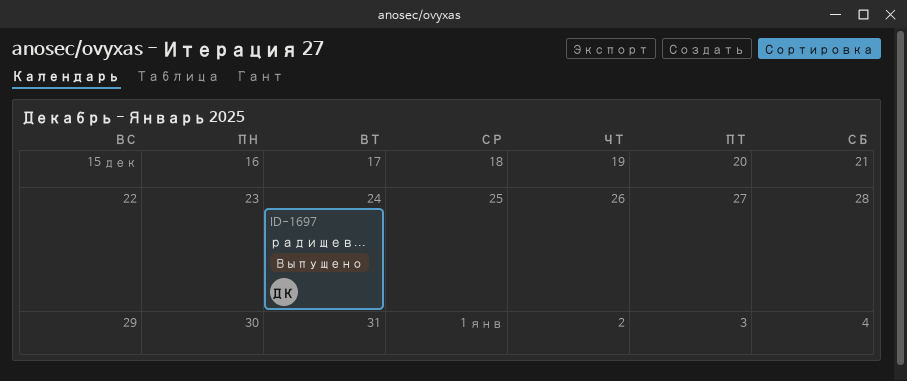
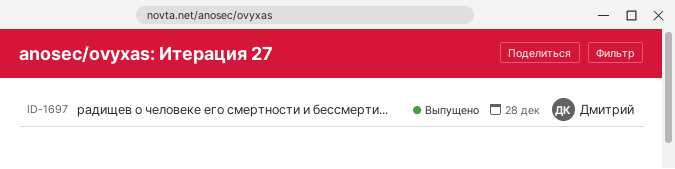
ID-1697, due: Dec 24 -> Dec 28

